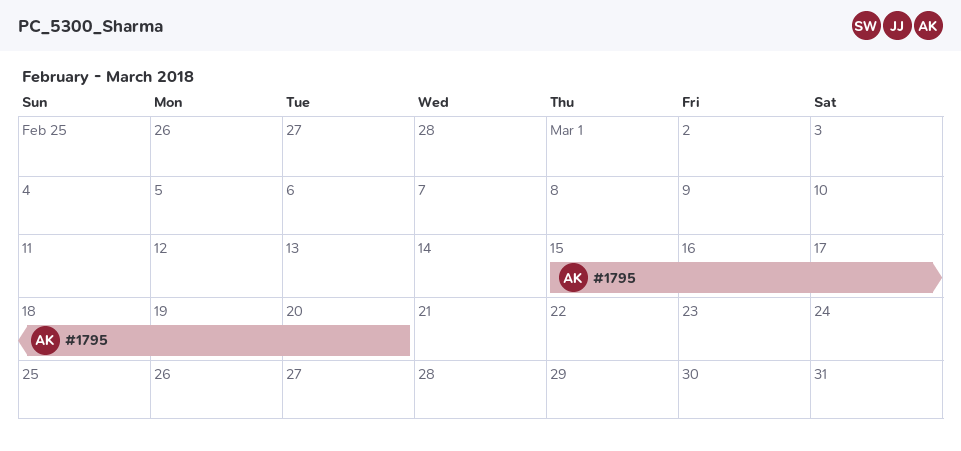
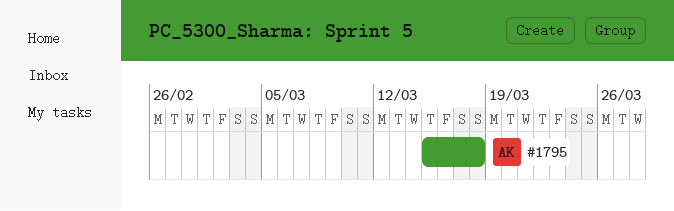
#1795, due: Mar 20 -> Mar 18

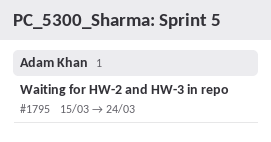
#1795, due: Mar 18 -> Mar 24

